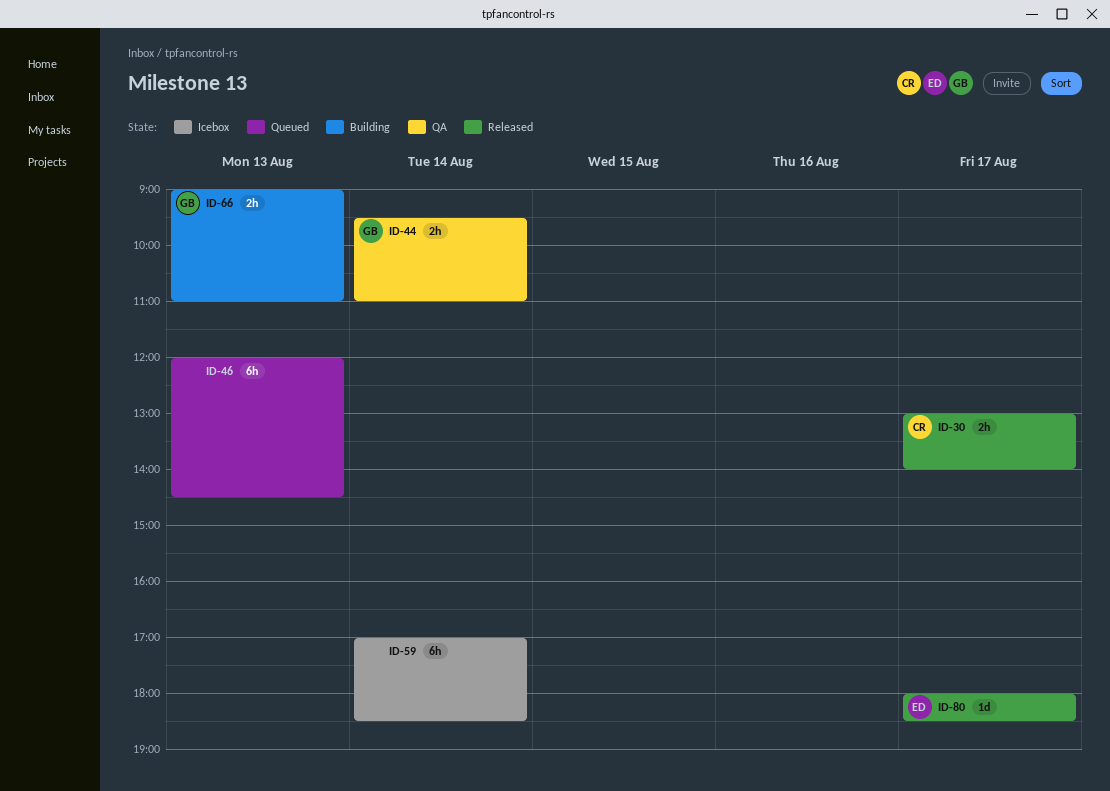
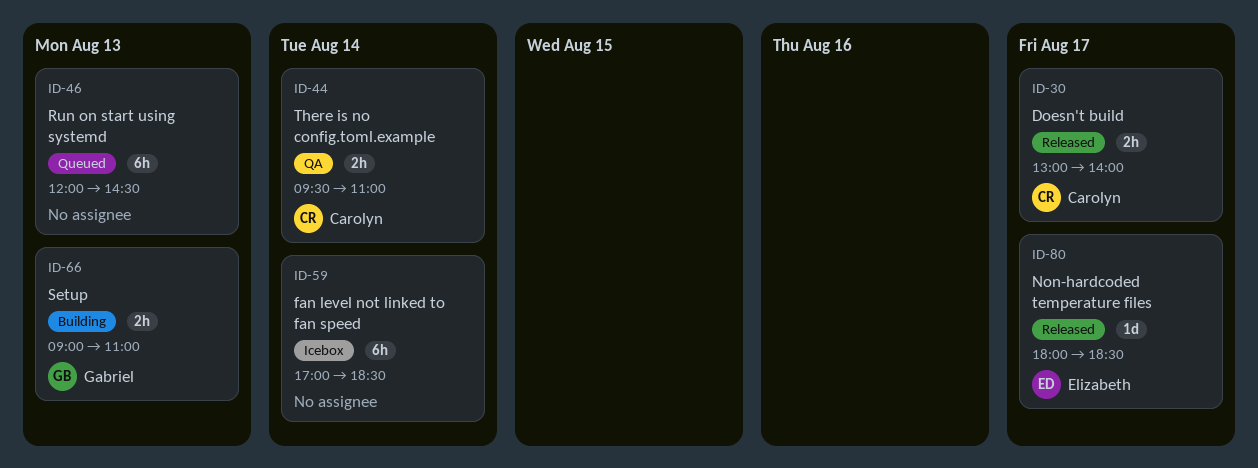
ID-44, owner: Gabriel -> Carolyn

